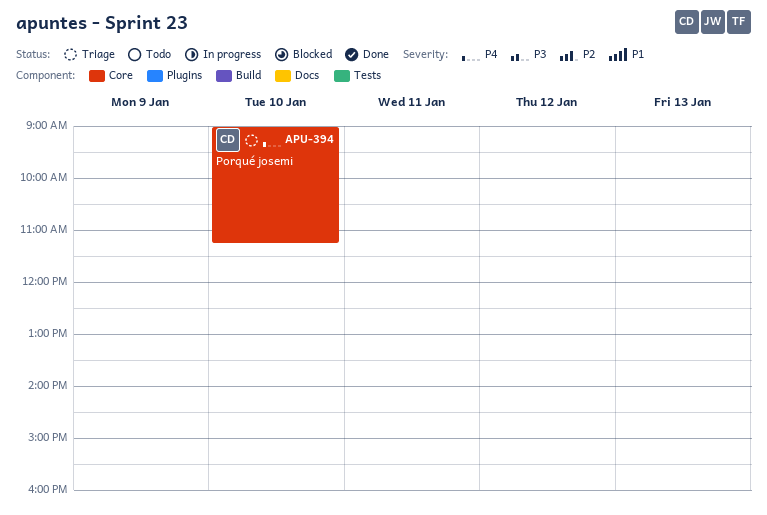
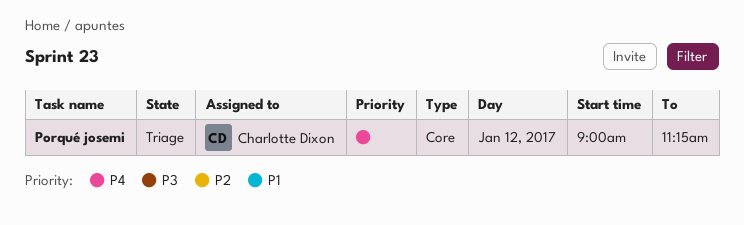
Porqué josemi, day: Jan 10 -> Jan 12

